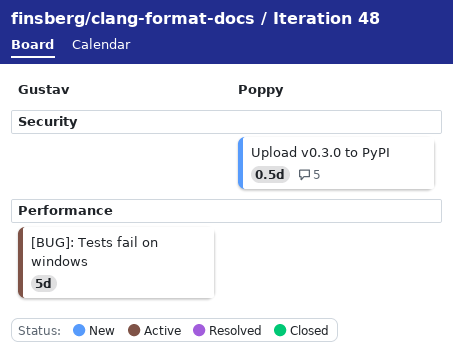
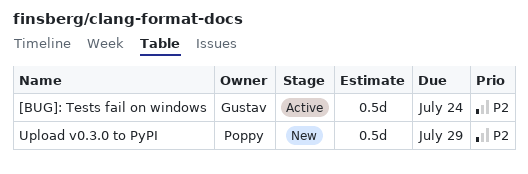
[BUG]: Tests fail on windows, estimate: 5d -> 0.5d

